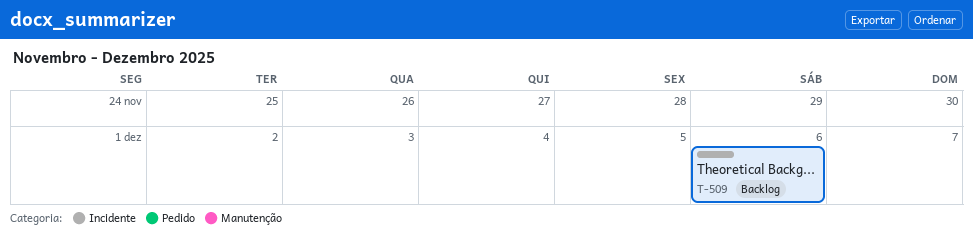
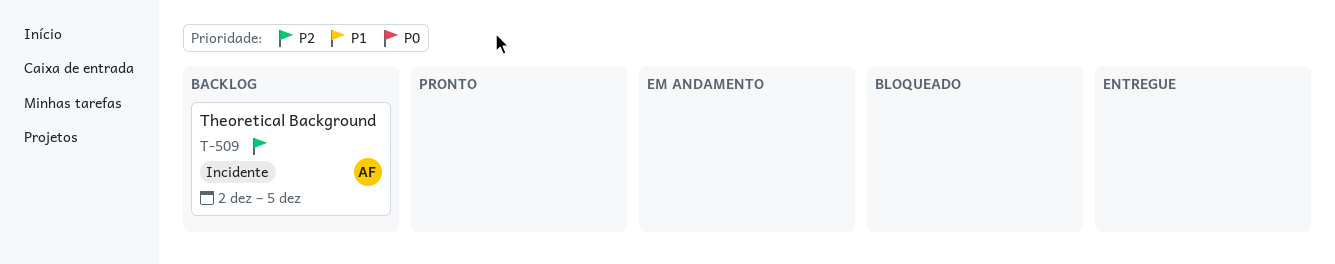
T-509, due: Dec 6 -> Dec 5

